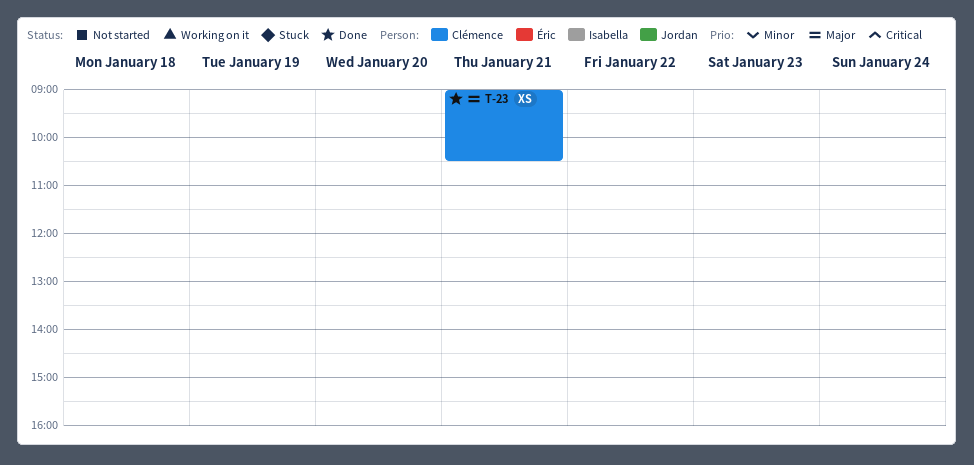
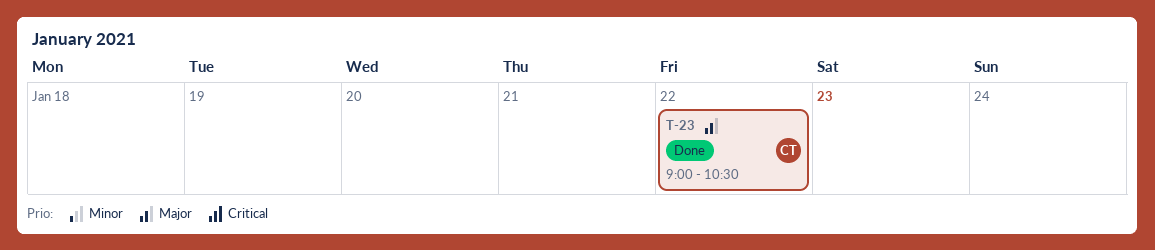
T-23, day: Jan 21 -> Jan 22

